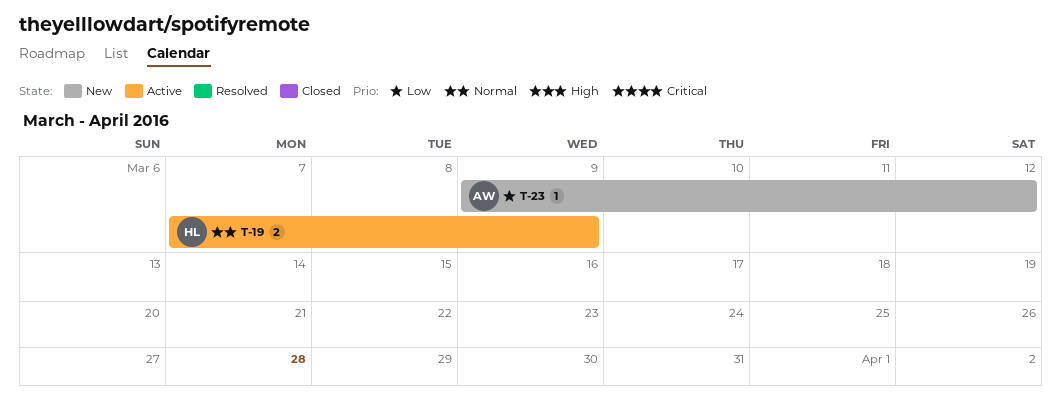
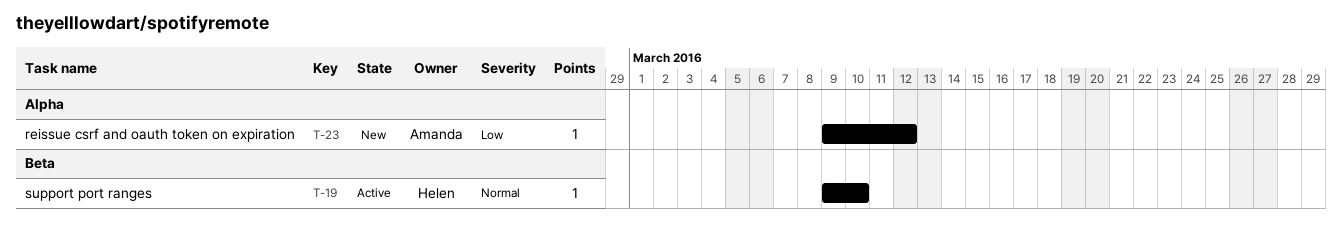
T-19, estimate: 2 -> 1
T-19, start: Mar 7 -> Mar 9
T-19, due: Mar 9 -> Mar 10

